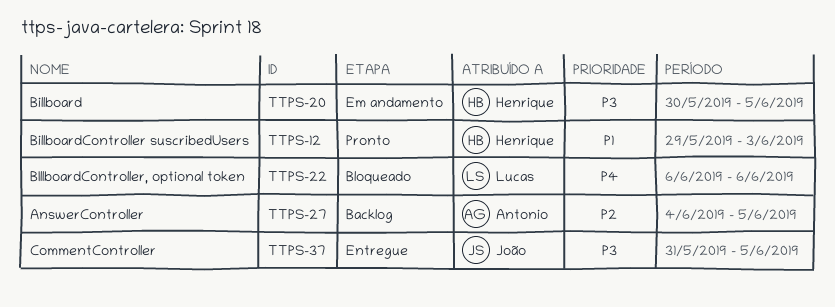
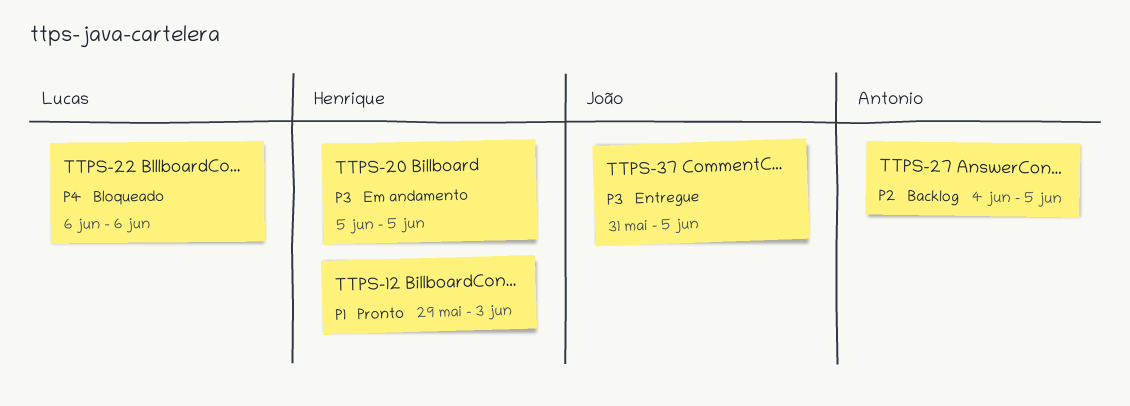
TTPS-20, start: May 30 -> Jun 5

